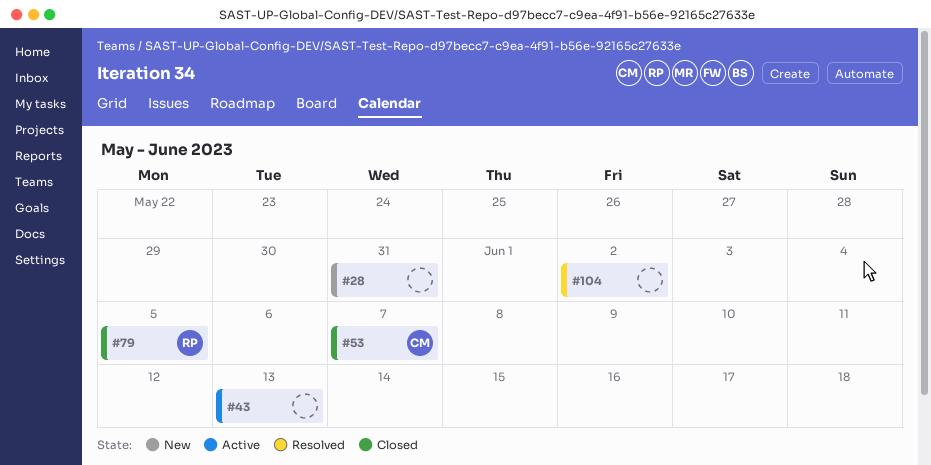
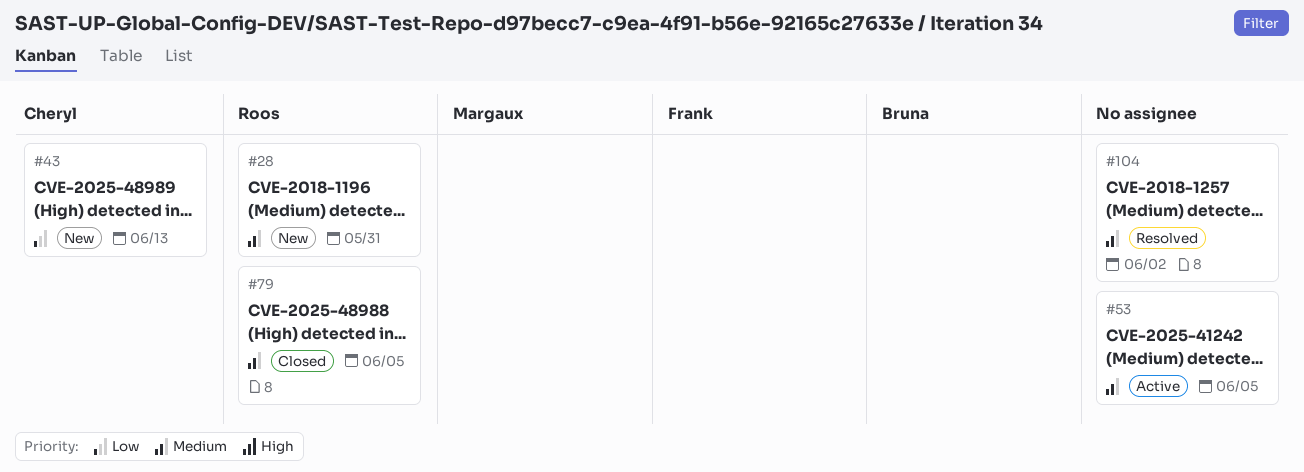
#28, owner: none -> Roos
#43, status: Active -> New
#43, owner: none -> Cheryl
#53, status: Closed -> Active
#53, owner: Cheryl -> none
#53, due: Jun 7 -> Jun 5

